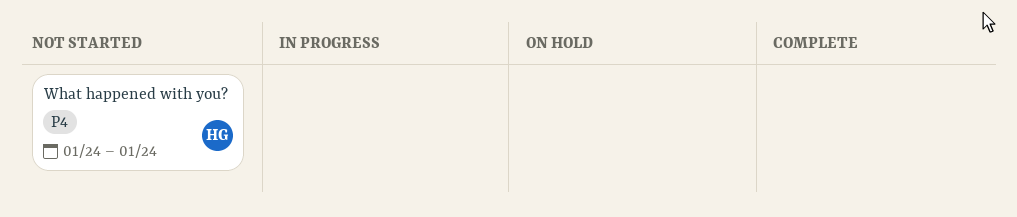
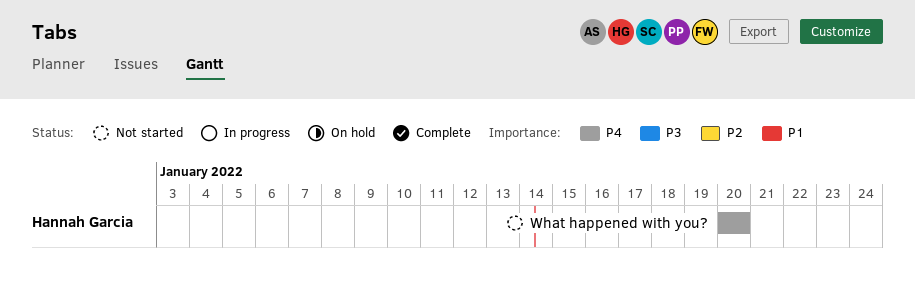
What happened with you?, start: Jan 24 -> Jan 20
What happened with you?, due: Jan 24 -> Jan 20

